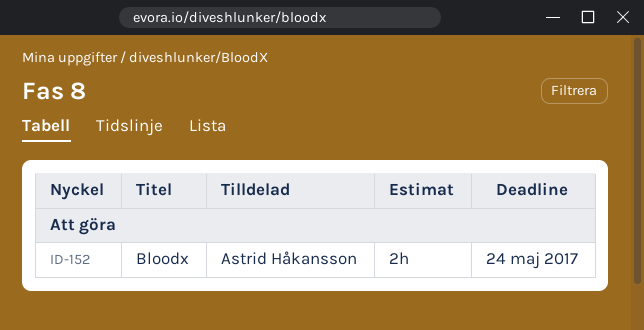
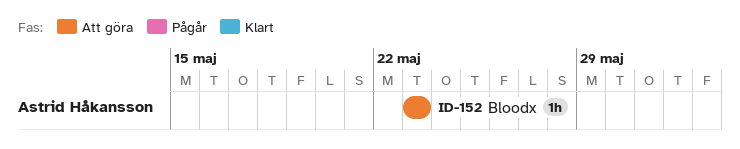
ID-152, estimate: 2h -> 1h
ID-152, due: May 24 -> May 23

